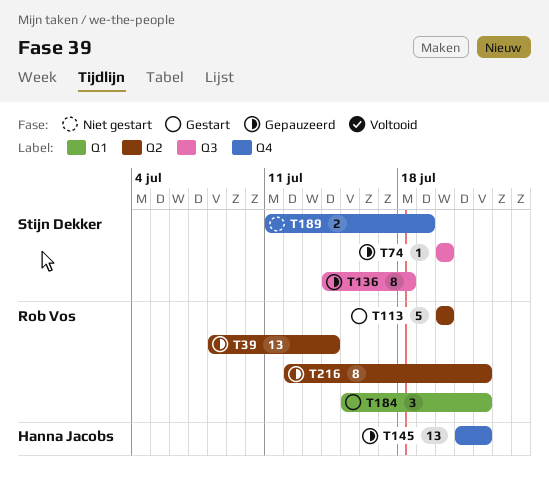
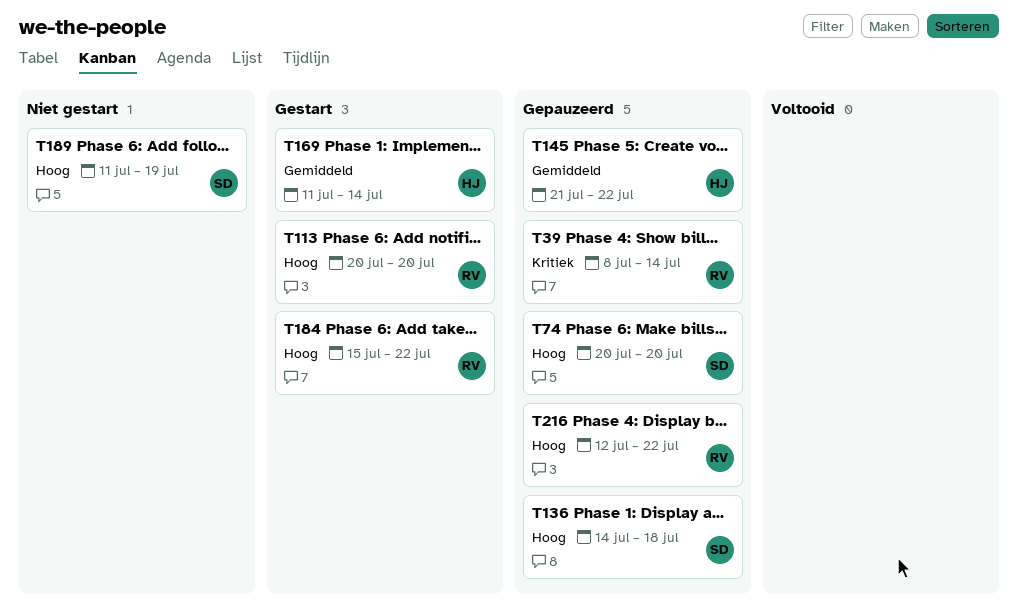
T169: none -> present

